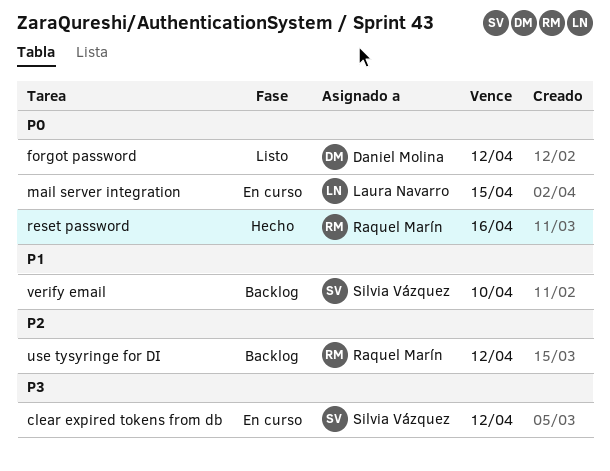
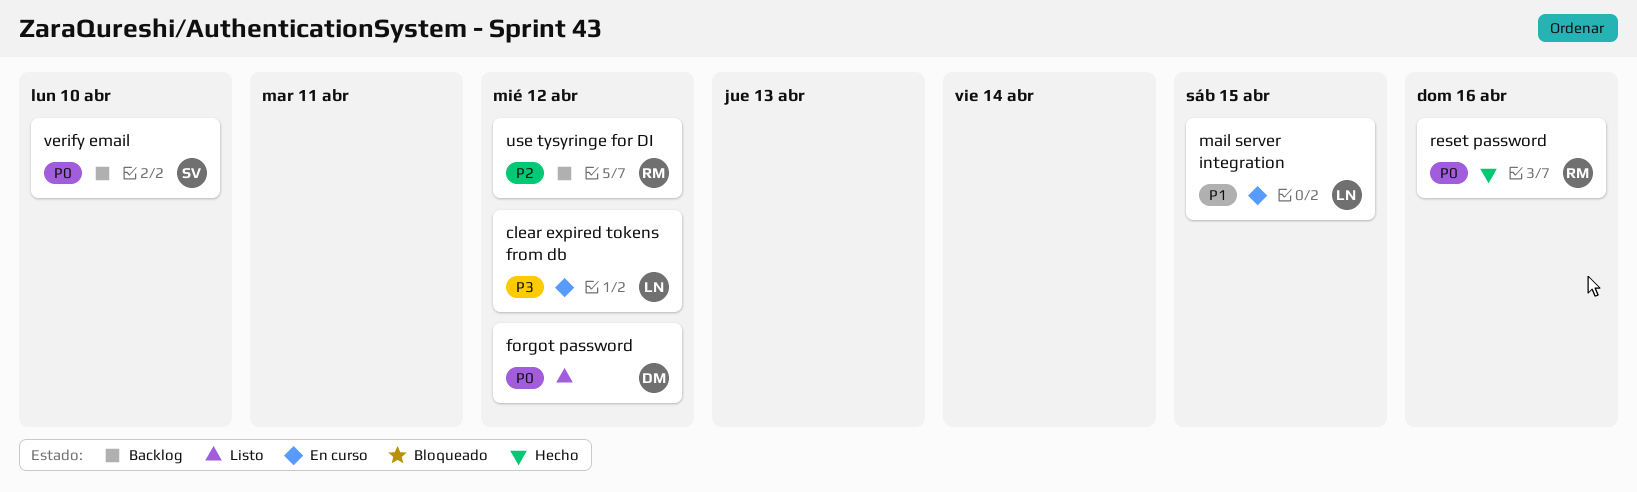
clear expired tokens from db, owner: Silvia Vázquez -> Laura Navarro
mail server integration, priority: P0 -> P1
verify email, priority: P1 -> P0

